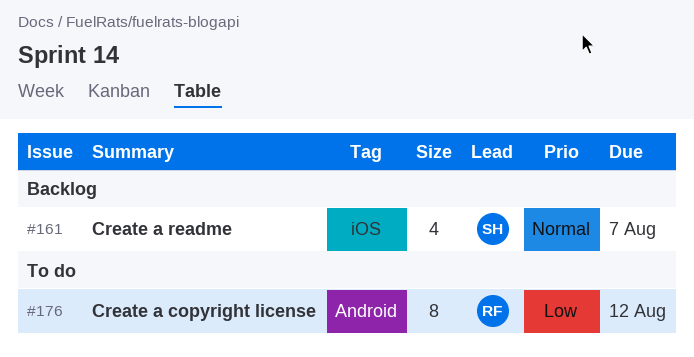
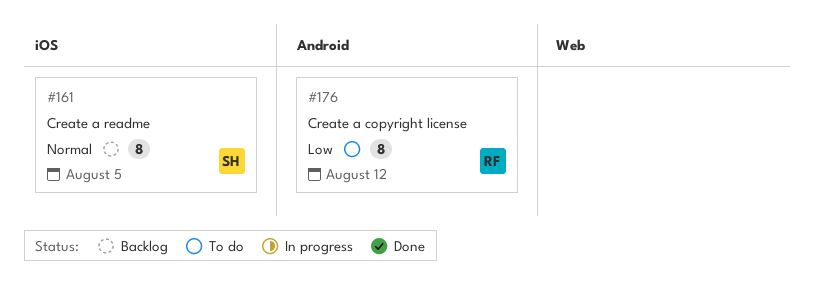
#161, estimate: 4 -> 8
#161, due: Aug 7 -> Aug 5

